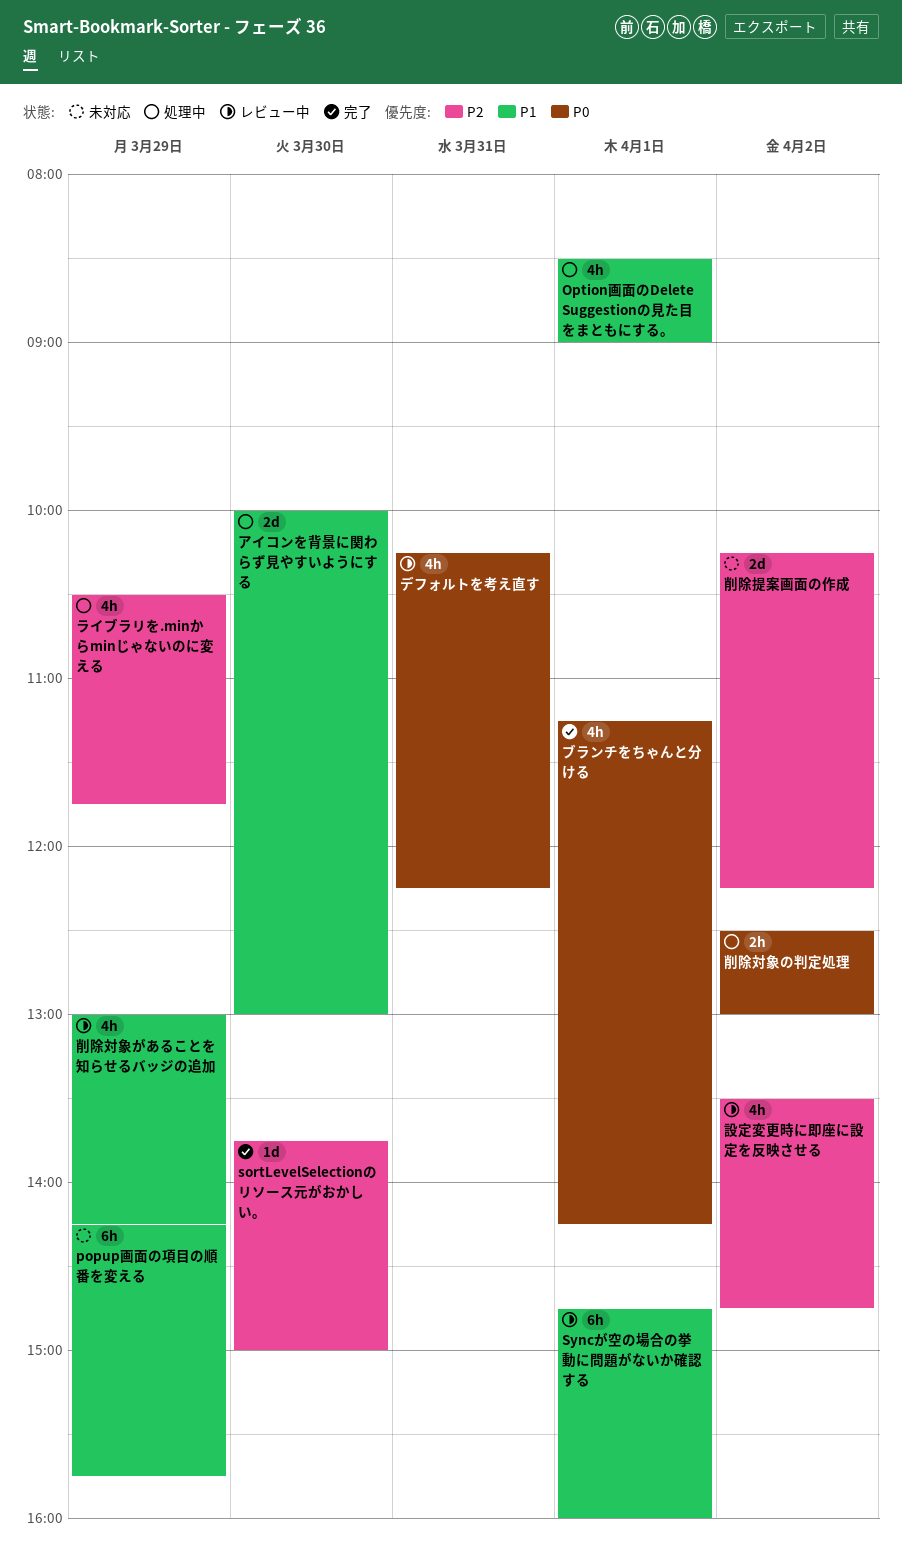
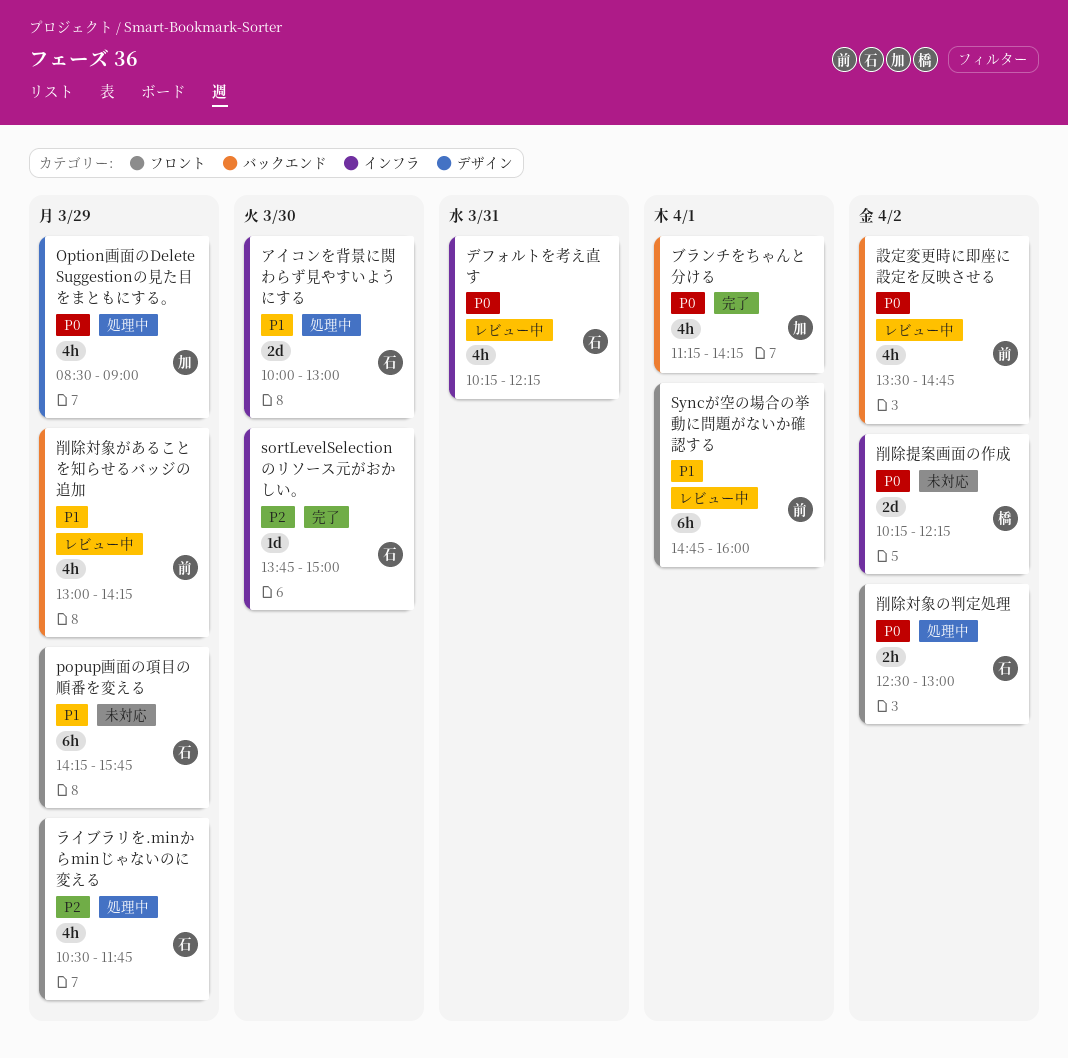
Option画面のDelete Suggestionの見た目をまともにする。, priority: P1 -> P0
Option画面のDelete Suggestionの見た目をまともにする。, day: Apr 1 -> Mar 29
削除提案画面の作成, priority: P2 -> P0
設定変更時に即座に設定を反映させる, priority: P2 -> P0

